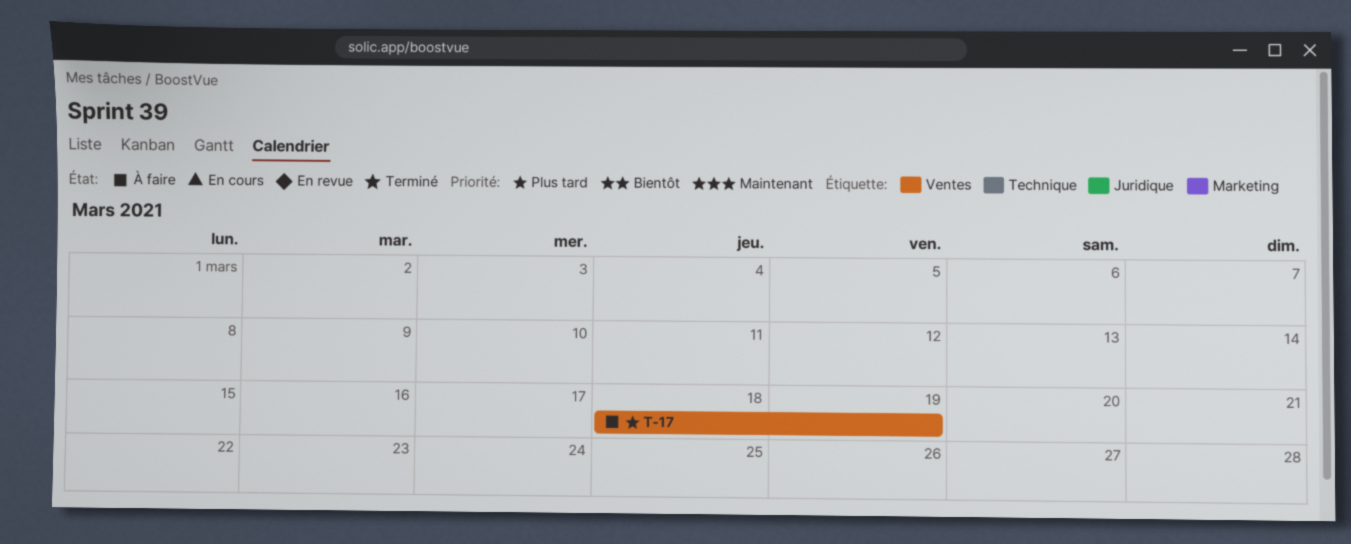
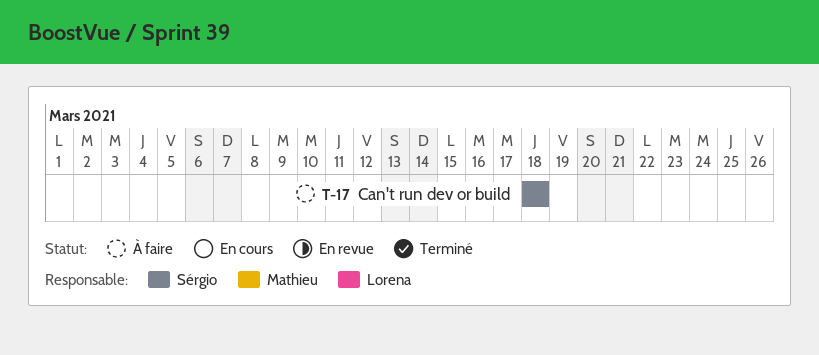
T-17, due: Mar 19 -> Mar 18

